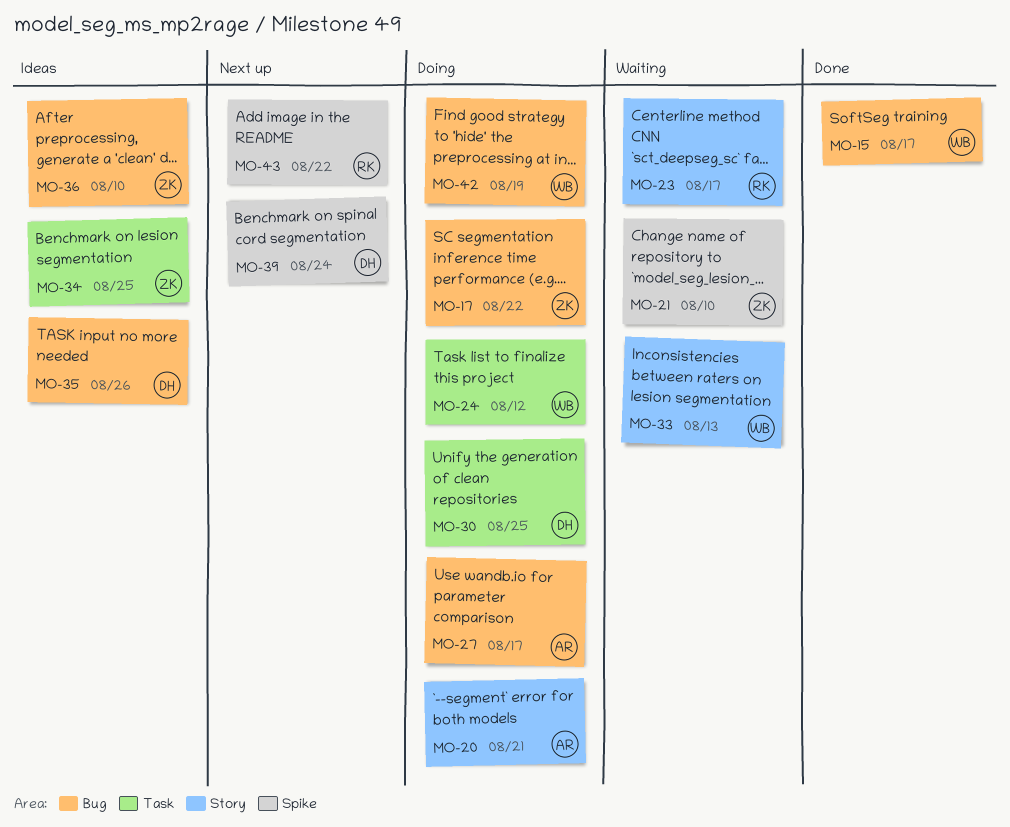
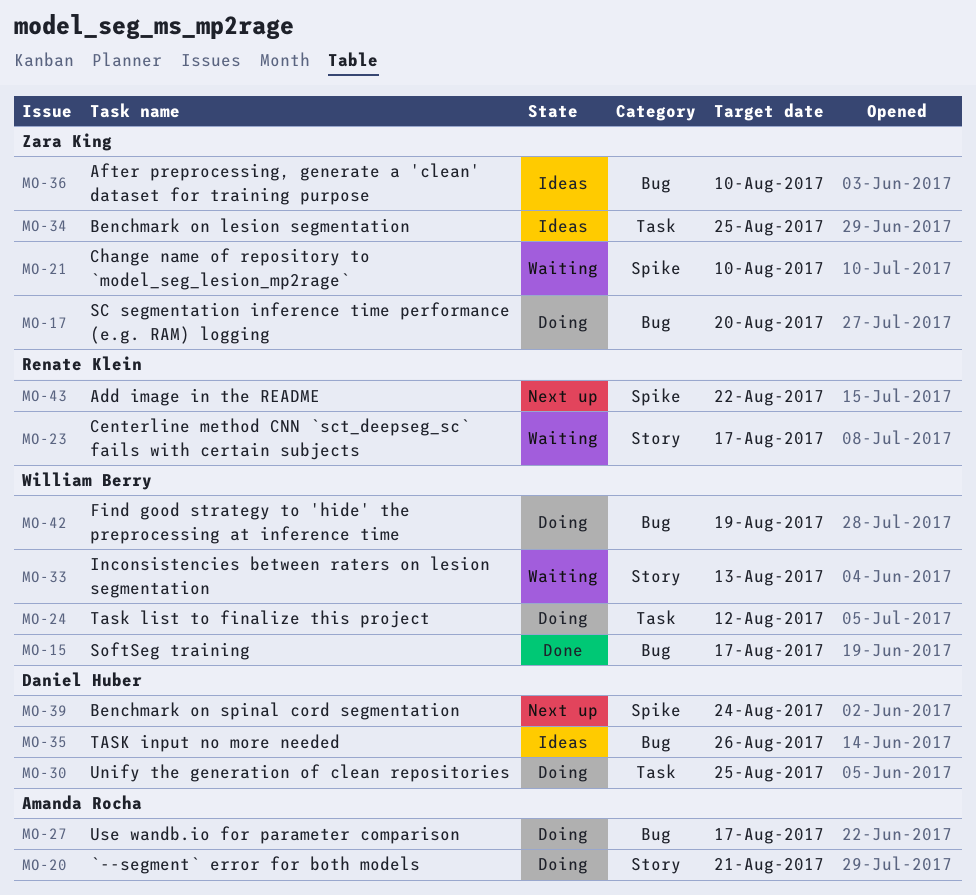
MO-17, due: Aug 22 -> Aug 20

